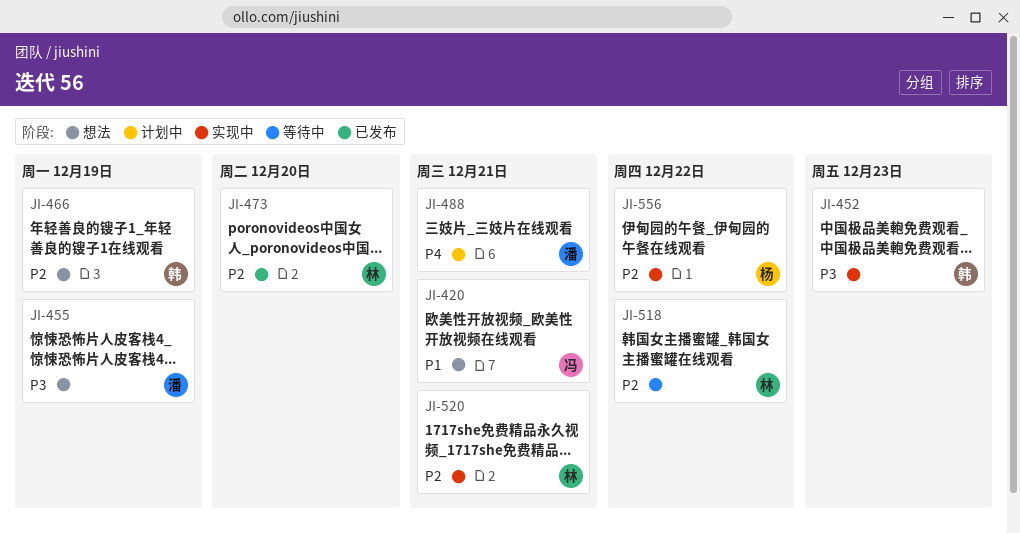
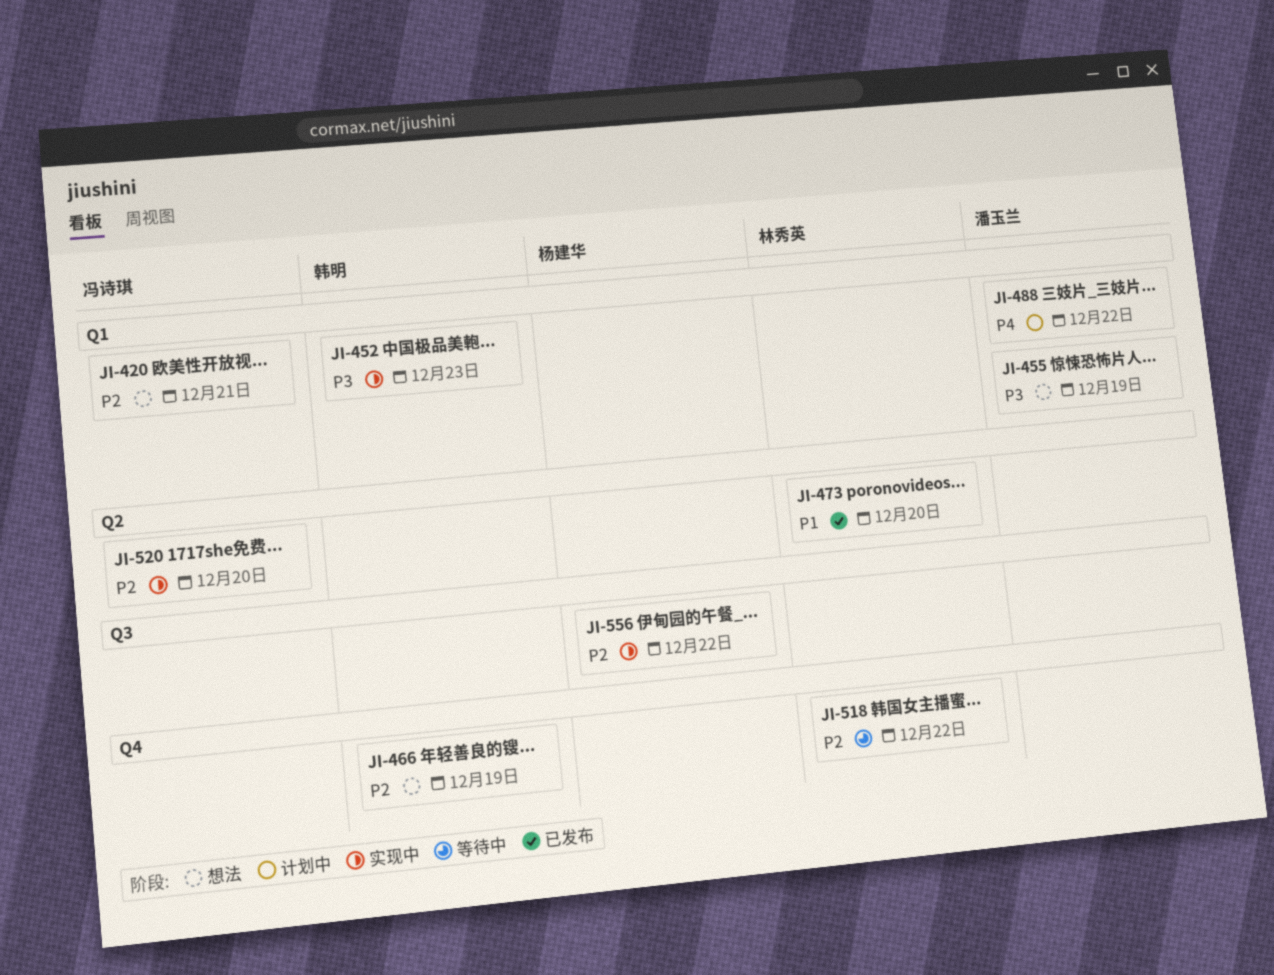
JI-420, priority: P1 -> P2
JI-473, priority: P2 -> P1
JI-488, due: Dec 21 -> Dec 22
JI-520, owner: 林秀英 -> 冯诗琪
JI-520, due: Dec 21 -> Dec 20

